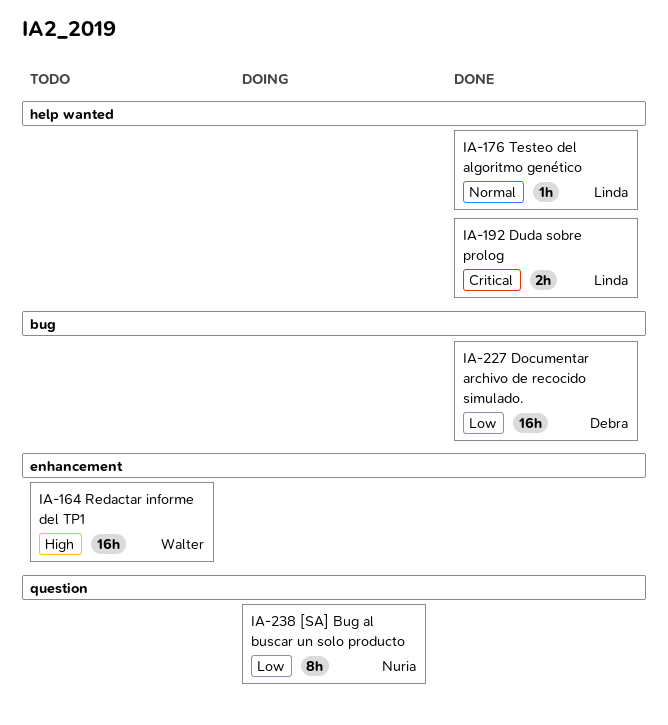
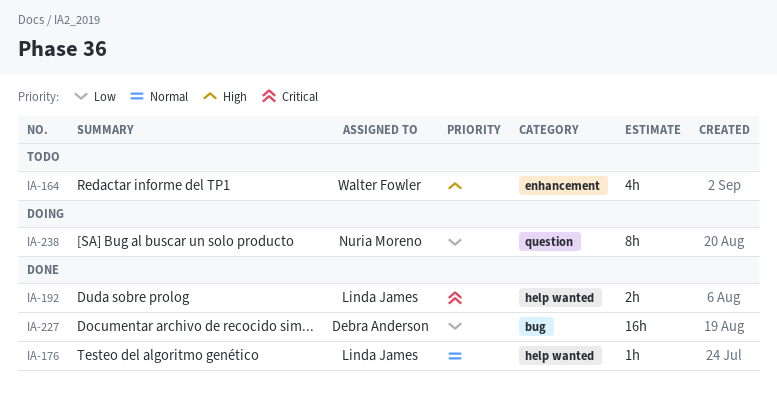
IA-164, estimate: 16h -> 4h

